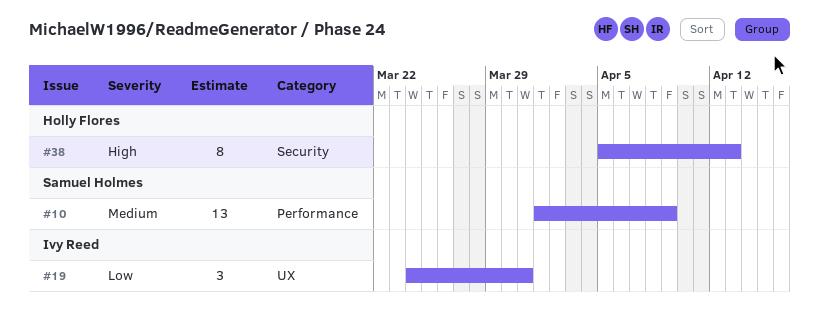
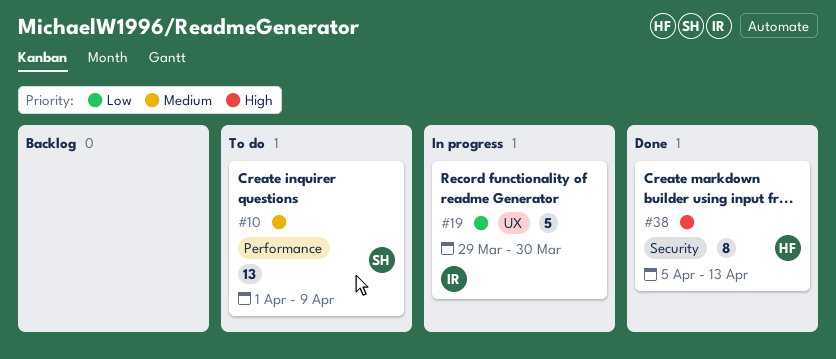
#19, estimate: 3 -> 5
#19, start: Mar 24 -> Mar 29
#19, due: Mar 31 -> Mar 30

